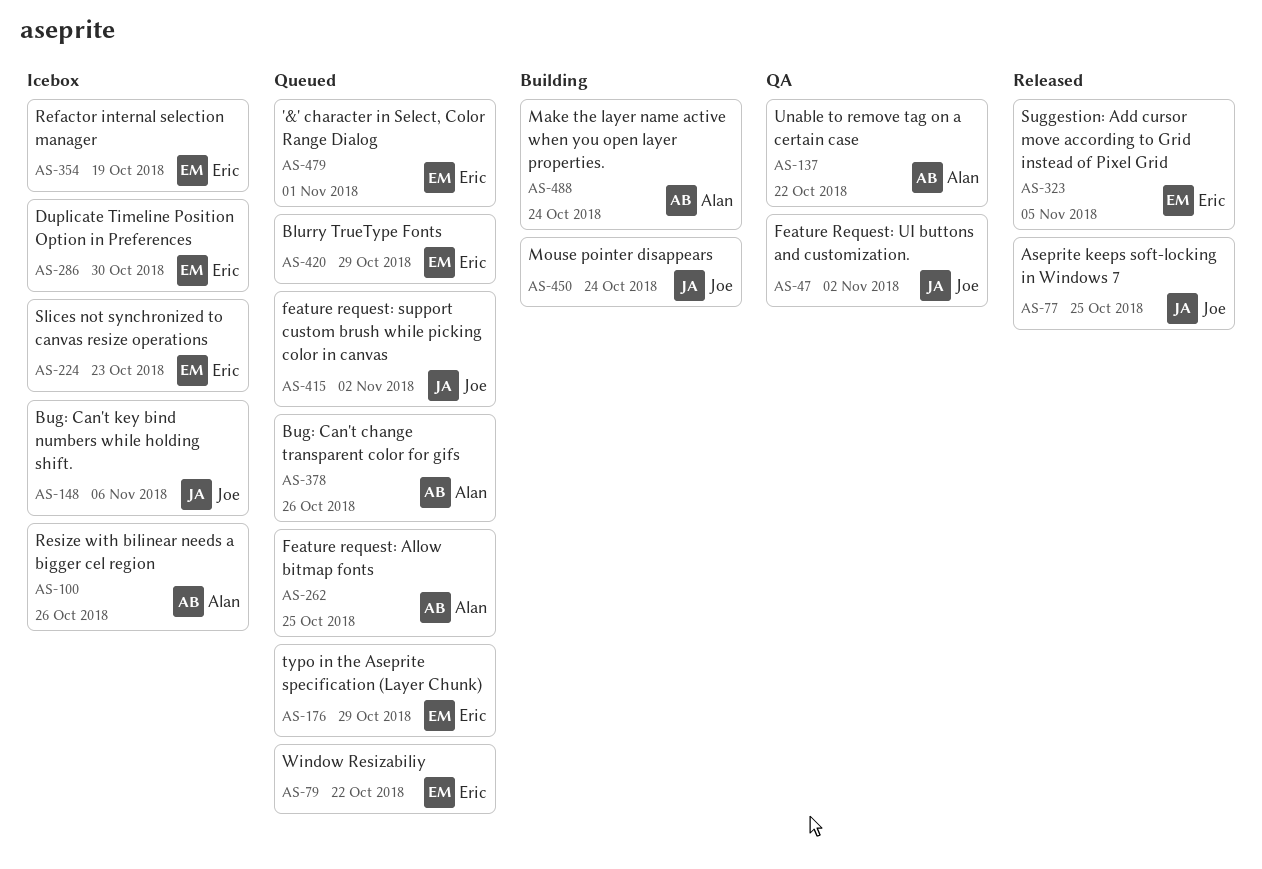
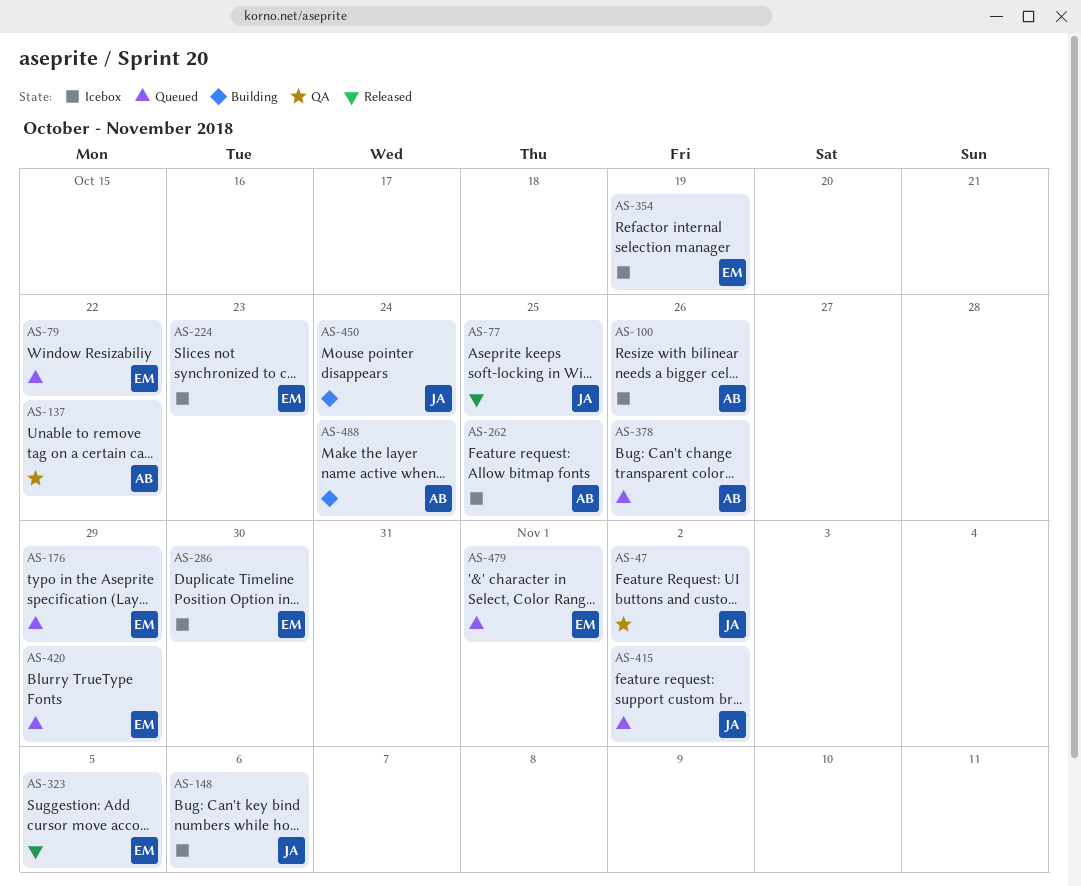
AS-262, status: Queued -> Icebox

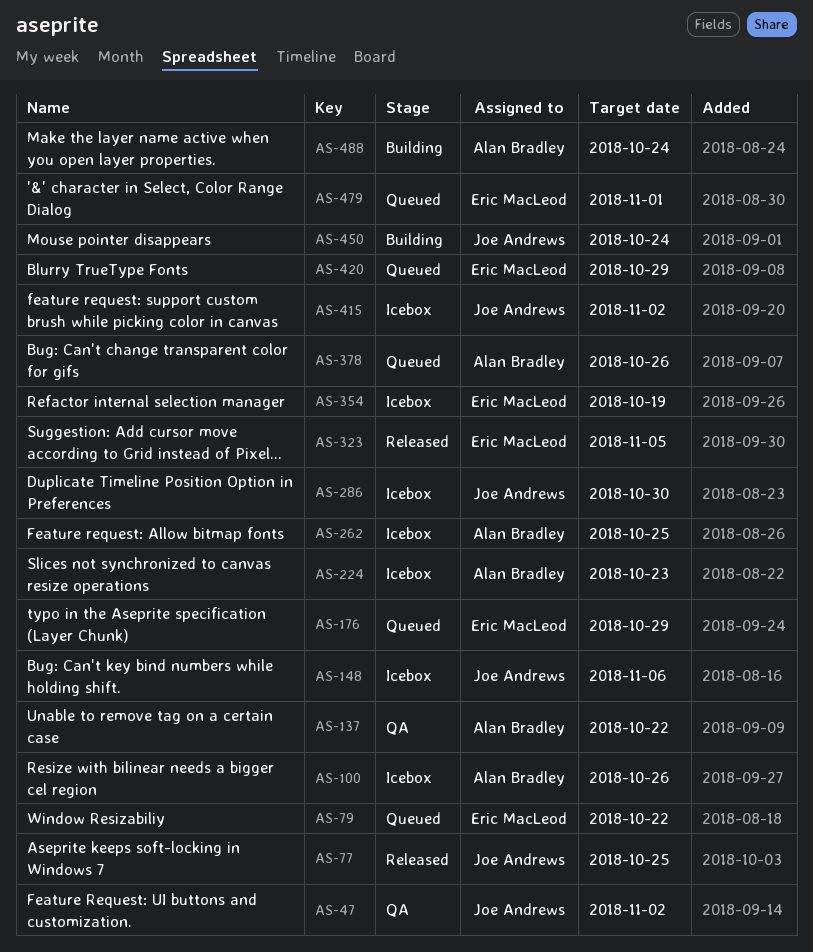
AS-224, owner: Eric MacLeod -> Alan Bradley
AS-286, owner: Eric MacLeod -> Joe Andrews
AS-415, status: Queued -> Icebox

